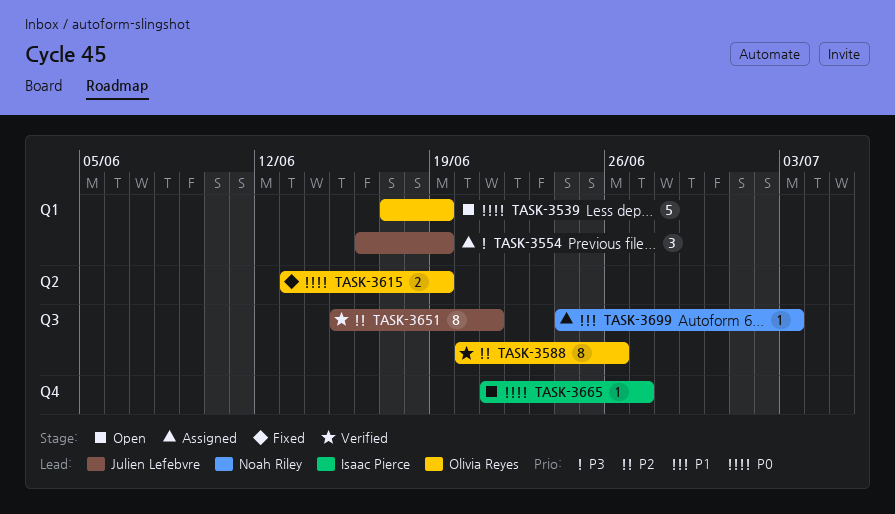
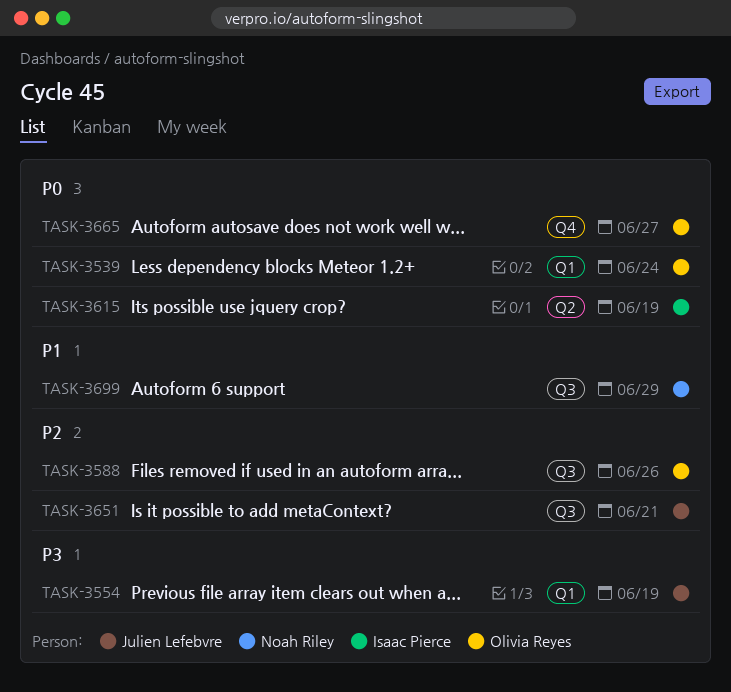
TASK-3539, due: Jun 19 -> Jun 24
TASK-3615, owner: Olivia Reyes -> Isaac Pierce
TASK-3665, owner: Isaac Pierce -> Olivia Reyes
TASK-3699, due: Jul 3 -> Jun 29

